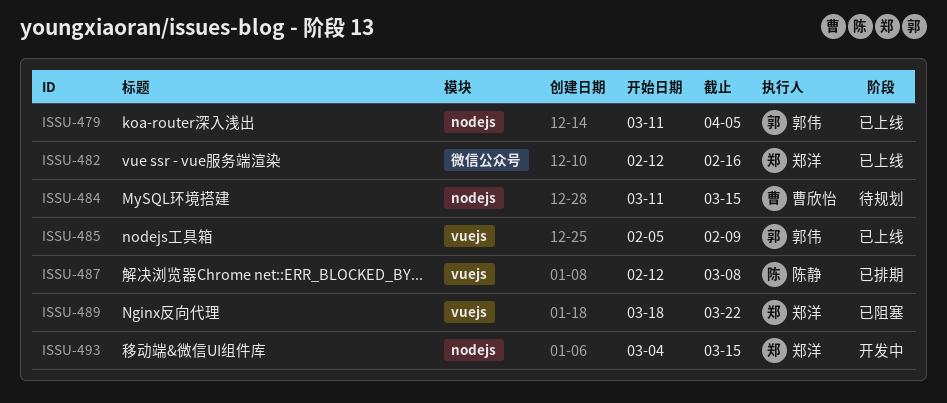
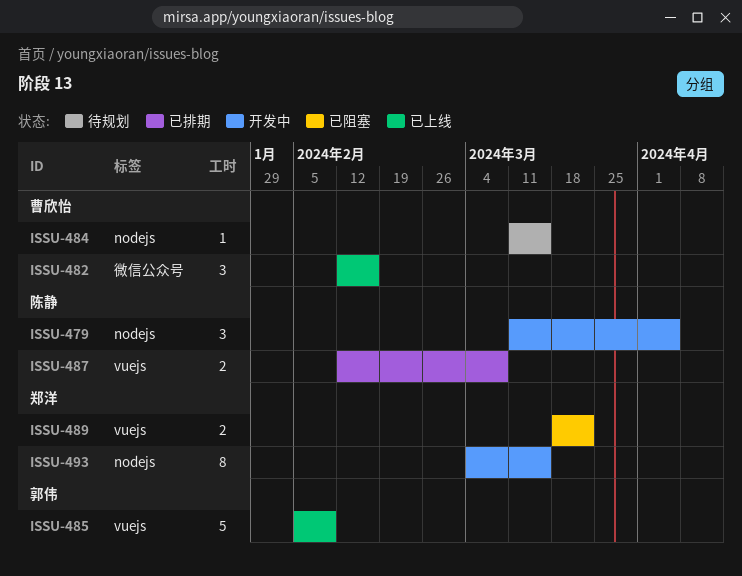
ISSU-479, status: 已上线 -> 开发中
ISSU-479, owner: 郭伟 -> 陈静
ISSU-482, owner: 郑洋 -> 曹欣怡

